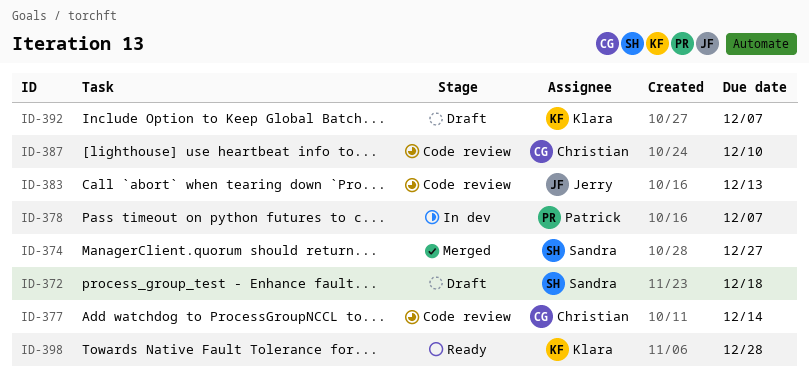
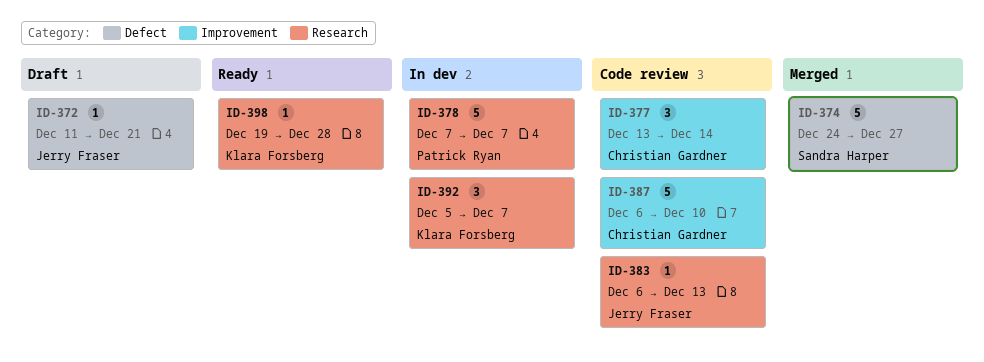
ID-372, owner: Sandra Harper -> Jerry Fraser
ID-372, due: Dec 18 -> Dec 21
ID-392, status: Draft -> In dev

